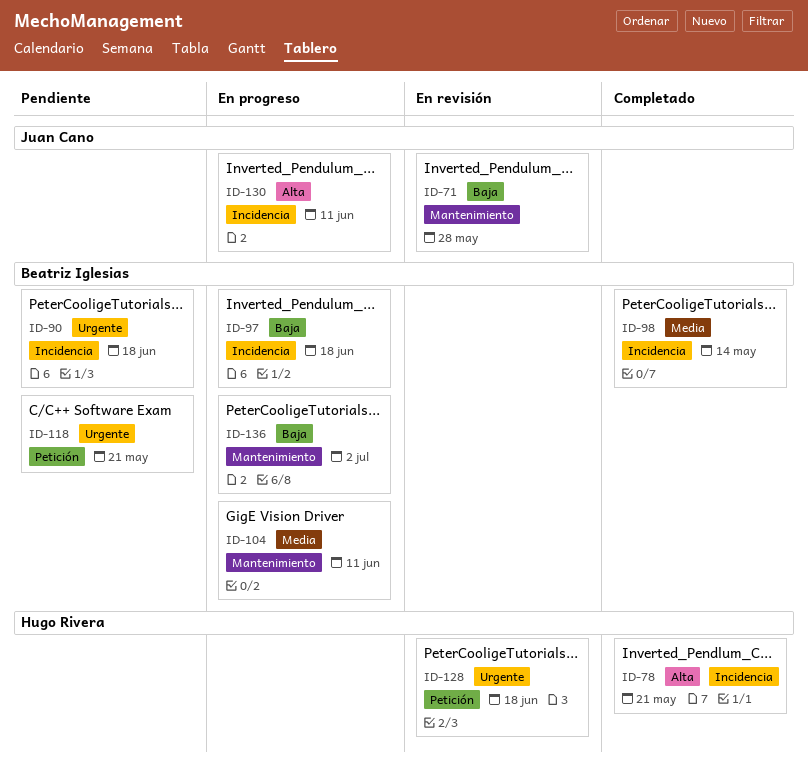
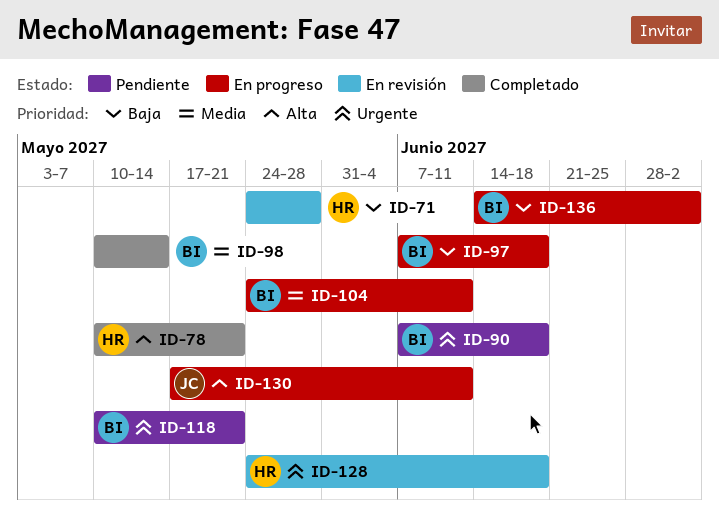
ID-71, owner: Juan Cano -> Hugo Rivera

